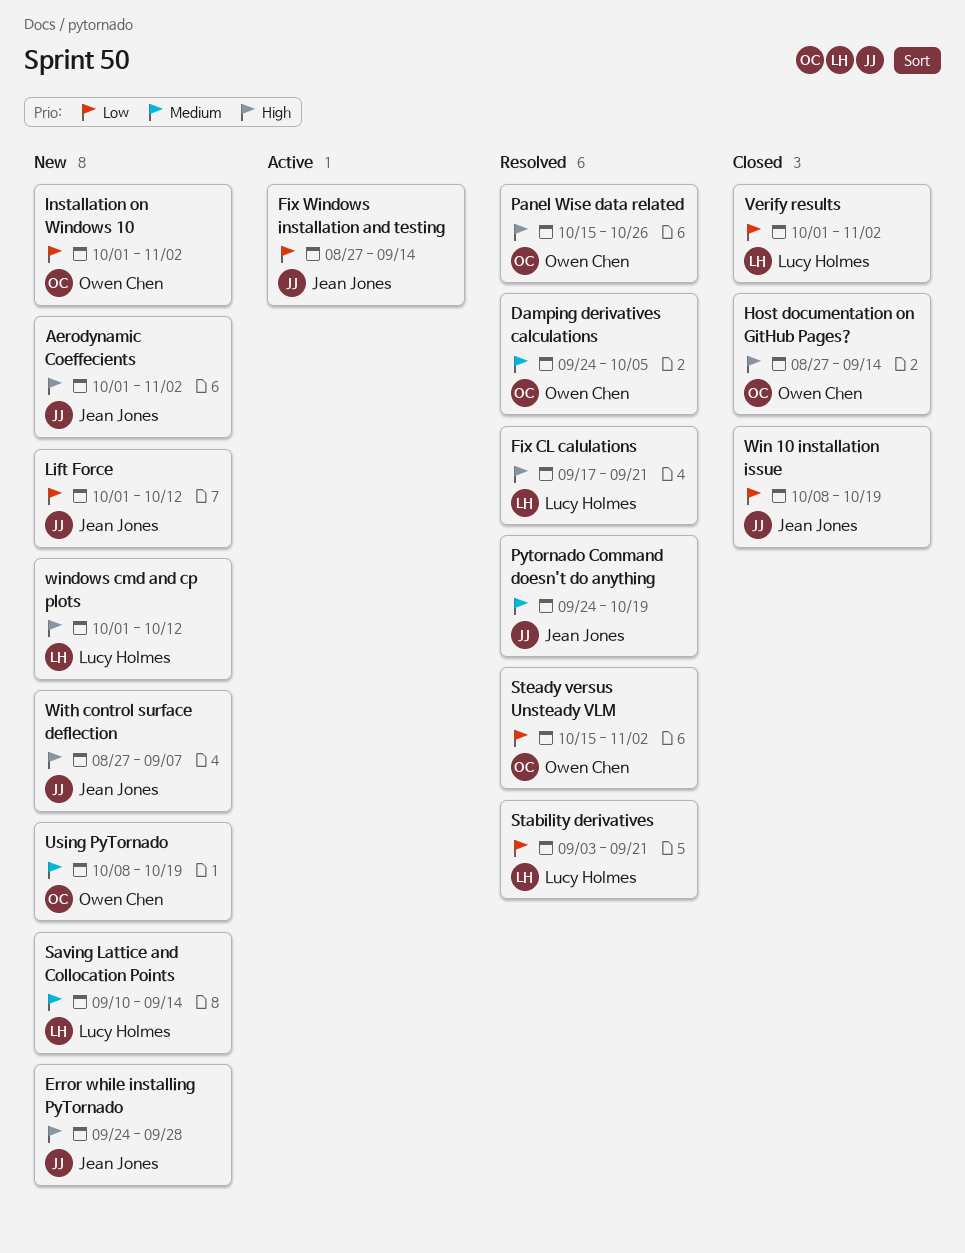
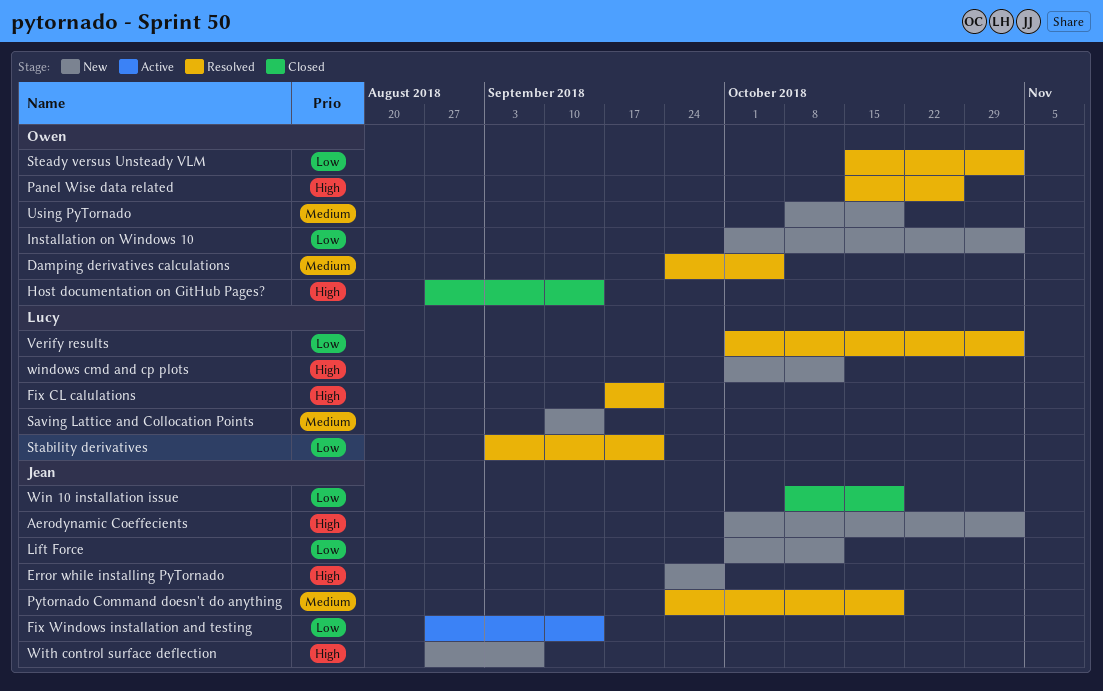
Verify results, status: Closed -> Resolved

